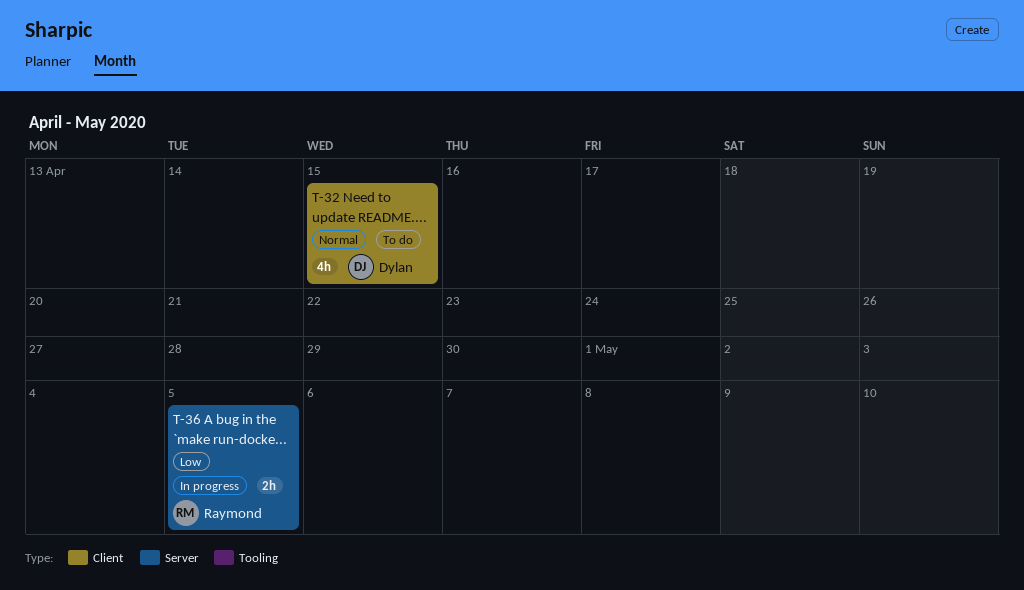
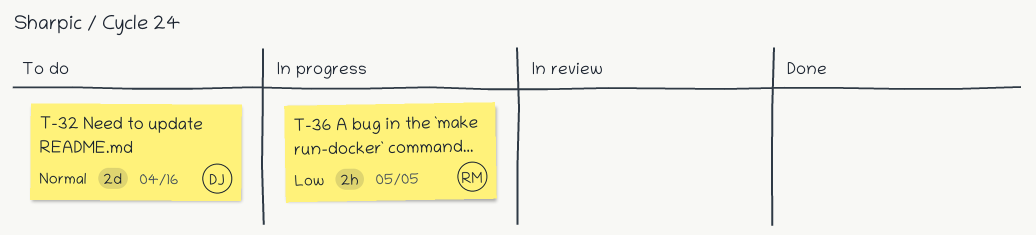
T-32, estimate: 4h -> 2d
T-32, due: Apr 15 -> Apr 16

